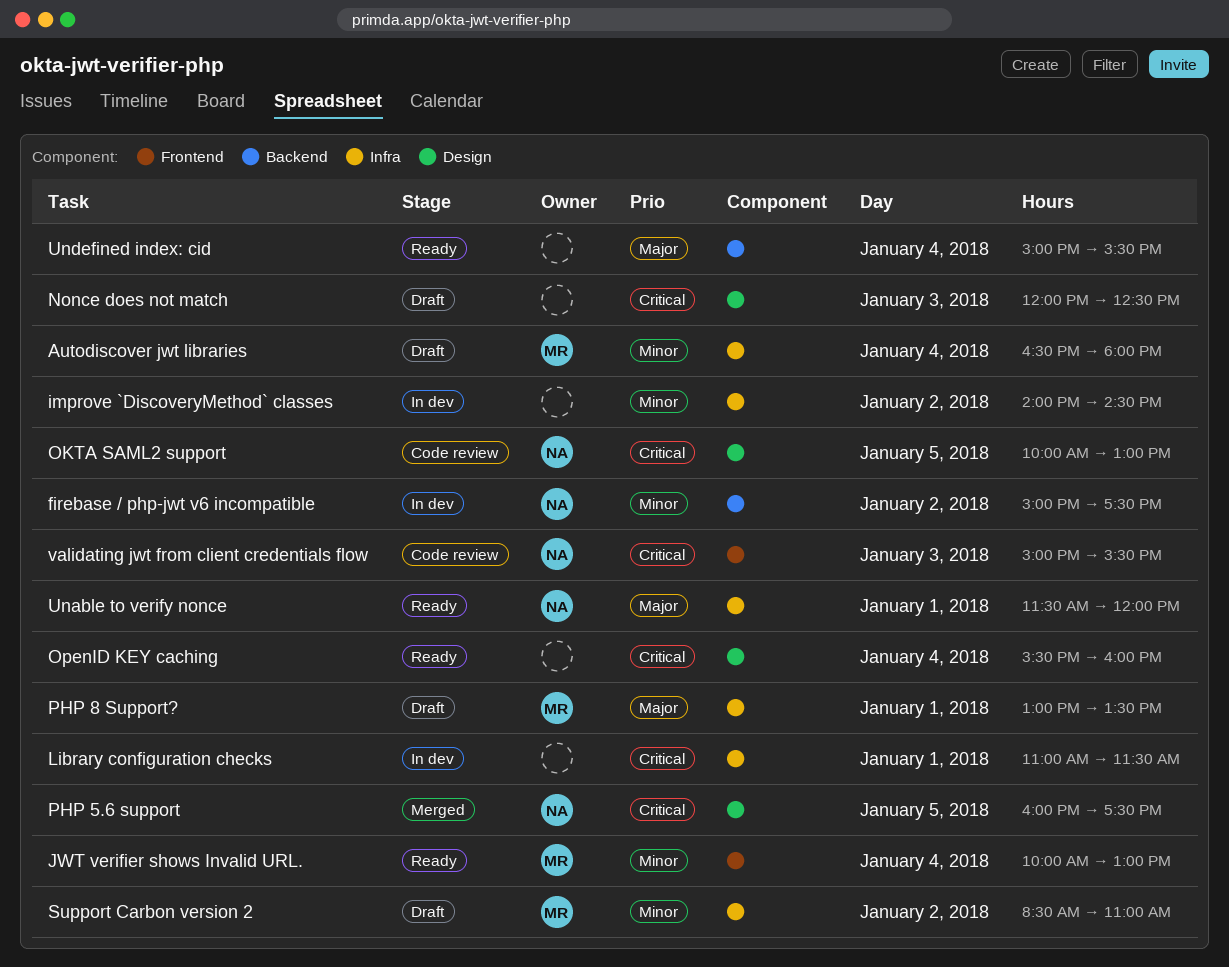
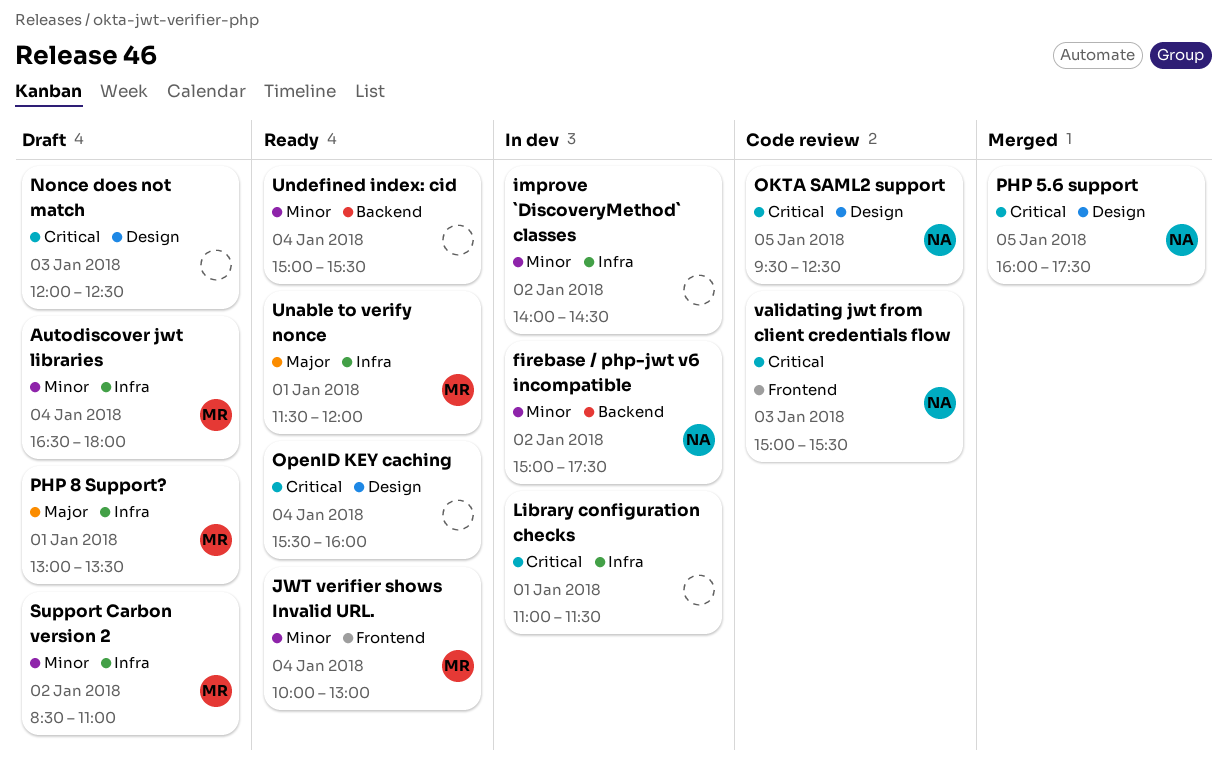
OKTA SAML2 support, begins: 10:00 -> 09:30
OKTA SAML2 support, ends: 13:00 -> 12:30
Unable to verify nonce, owner: NA -> MR
Undefined index: cid, priority: Major -> Minor

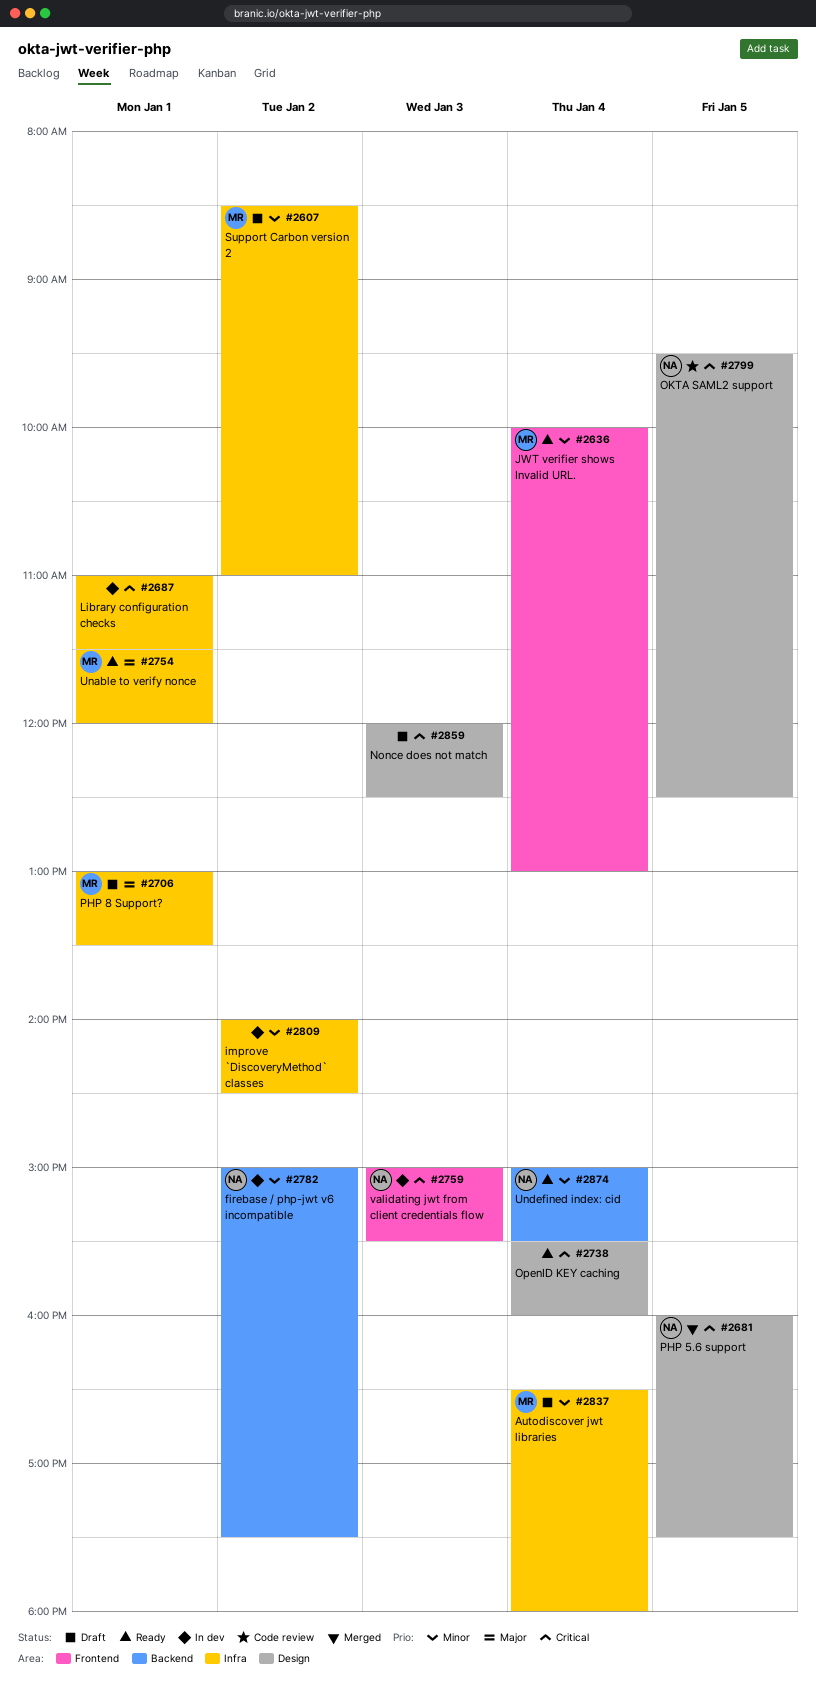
Undefined index: cid, owner: none -> NA
validating jwt from client credentials flow, status: Code review -> In dev

